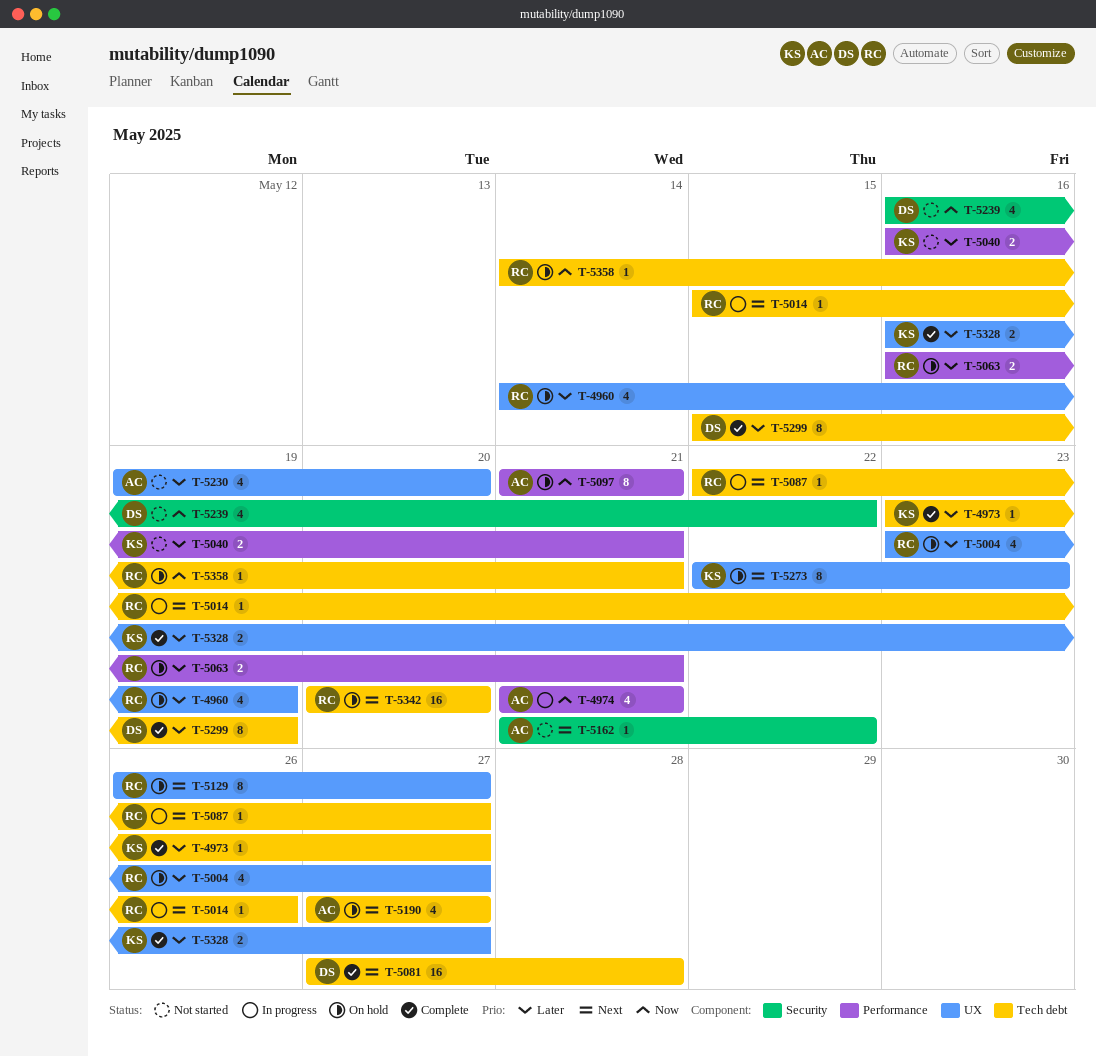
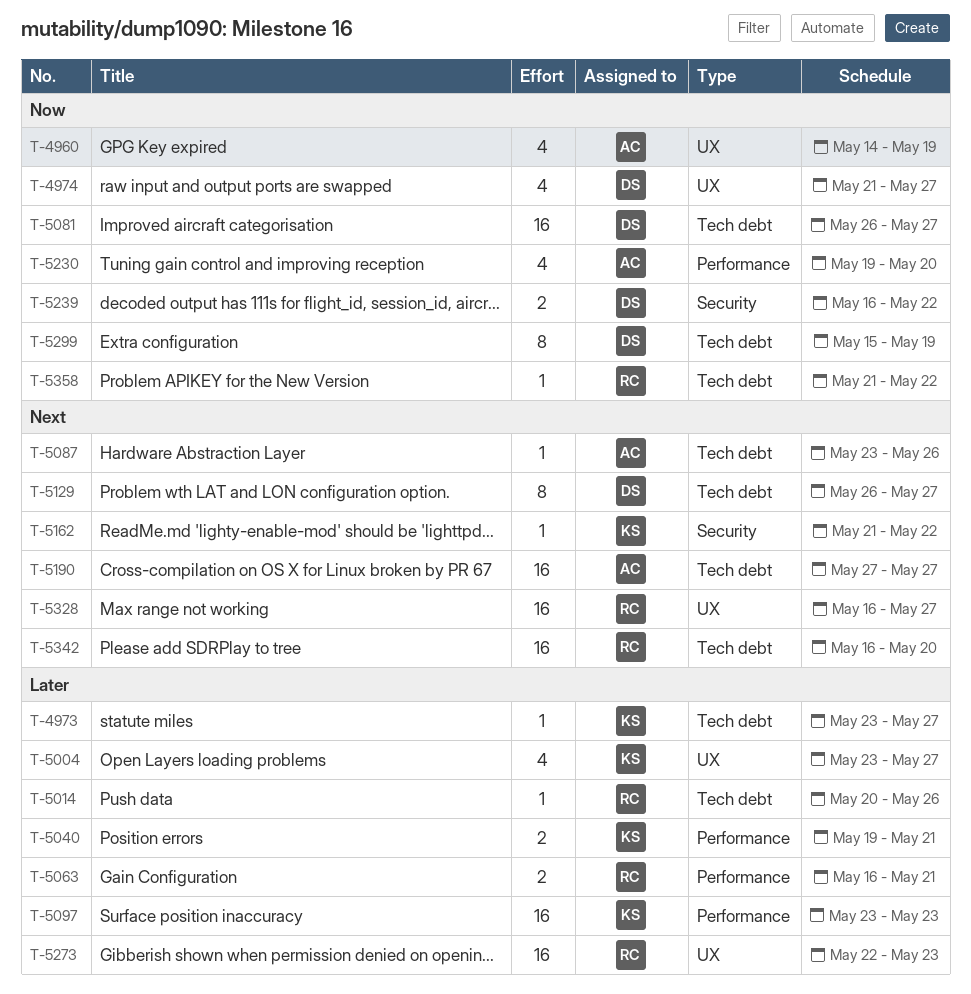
T-4960, owner: RC -> AC
T-4960, priority: Later -> Now
T-4974, owner: AC -> DS
T-4974, label: Performance -> UX
T-4974, due: May 21 -> May 27
T-5004, owner: RC -> KS
T-5014, priority: Next -> Later
T-5014, start: May 15 -> May 20
T-5040, start: May 16 -> May 19
T-5081, priority: Next -> Now
T-5081, start: May 27 -> May 26
T-5081, due: May 28 -> May 27
T-5087, owner: RC -> AC
T-5087, start: May 22 -> May 23
T-5087, due: May 27 -> May 26
T-5097, owner: AC -> KS
T-5097, priority: Now -> Later
T-5097, estimate: 8 -> 16
T-5097, start: May 21 -> May 23
T-5097, due: May 21 -> May 23
T-5129, owner: RC -> DS
T-5129, label: UX -> Tech debt
T-5162, owner: AC -> KS
T-5190, estimate: 4 -> 16
T-5230, priority: Later -> Now
T-5230, label: UX -> Performance
T-5239, estimate: 4 -> 2
T-5273, owner: KS -> RC
T-5273, priority: Next -> Later
T-5273, estimate: 8 -> 16
T-5299, priority: Later -> Now
T-5328, owner: KS -> RC
T-5328, priority: Later -> Next
T-5328, estimate: 2 -> 16
T-5342, start: May 20 -> May 16
T-5358, start: May 14 -> May 21
T-5358, due: May 21 -> May 22

